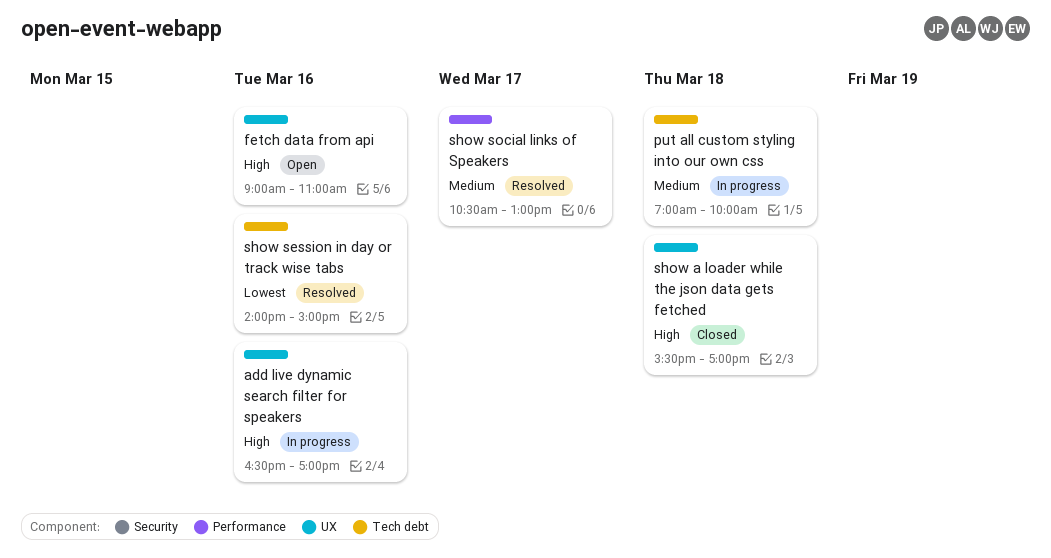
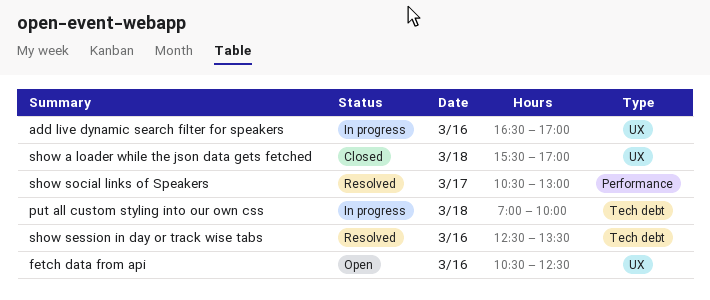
fetch data from api, begins: 09:00 -> 10:30
fetch data from api, ends: 11:00 -> 12:30
show session in day or track wise tabs, begins: 14:00 -> 12:30
show session in day or track wise tabs, ends: 15:00 -> 13:30

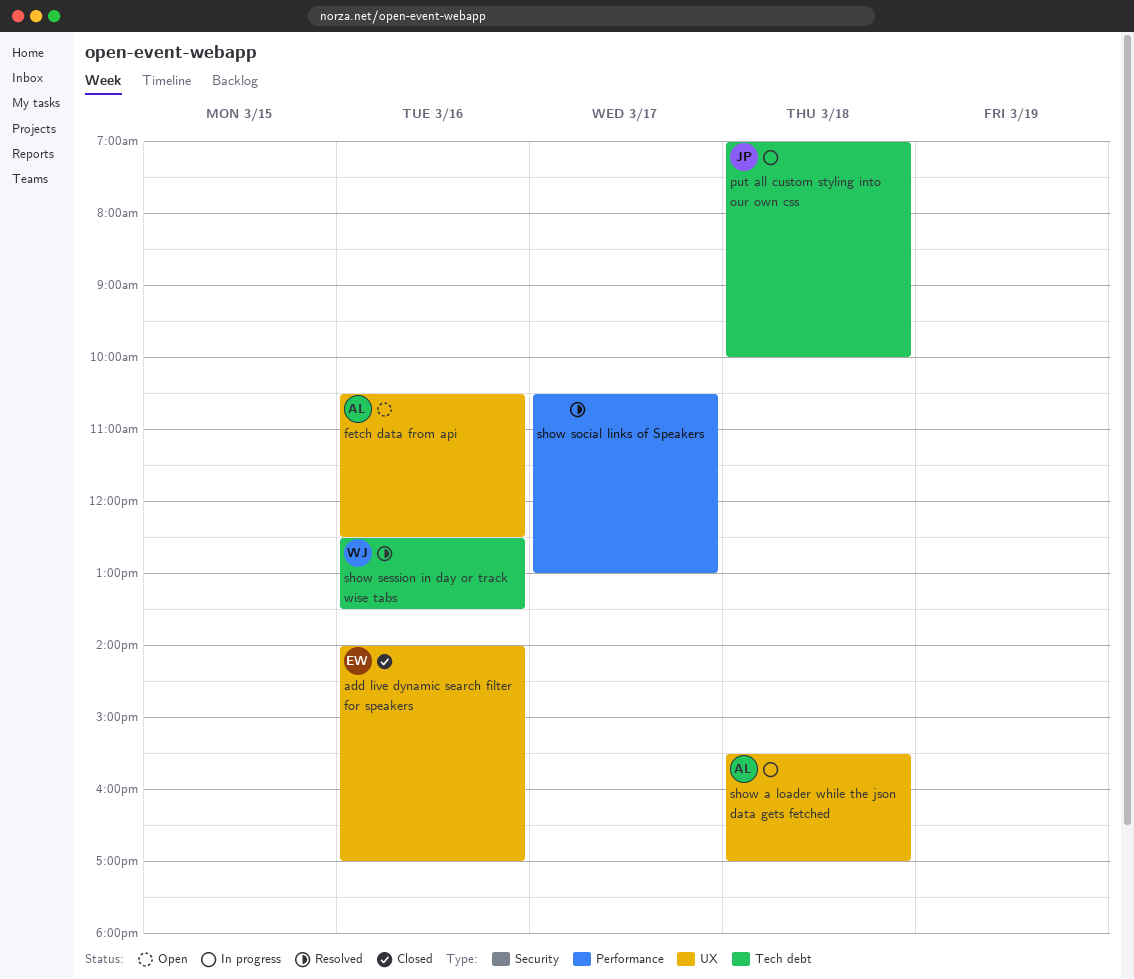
add live dynamic search filter for speakers, status: In progress -> Closed
add live dynamic search filter for speakers, begins: 16:30 -> 14:00
show a loader while the json data gets fetched, status: Closed -> In progress

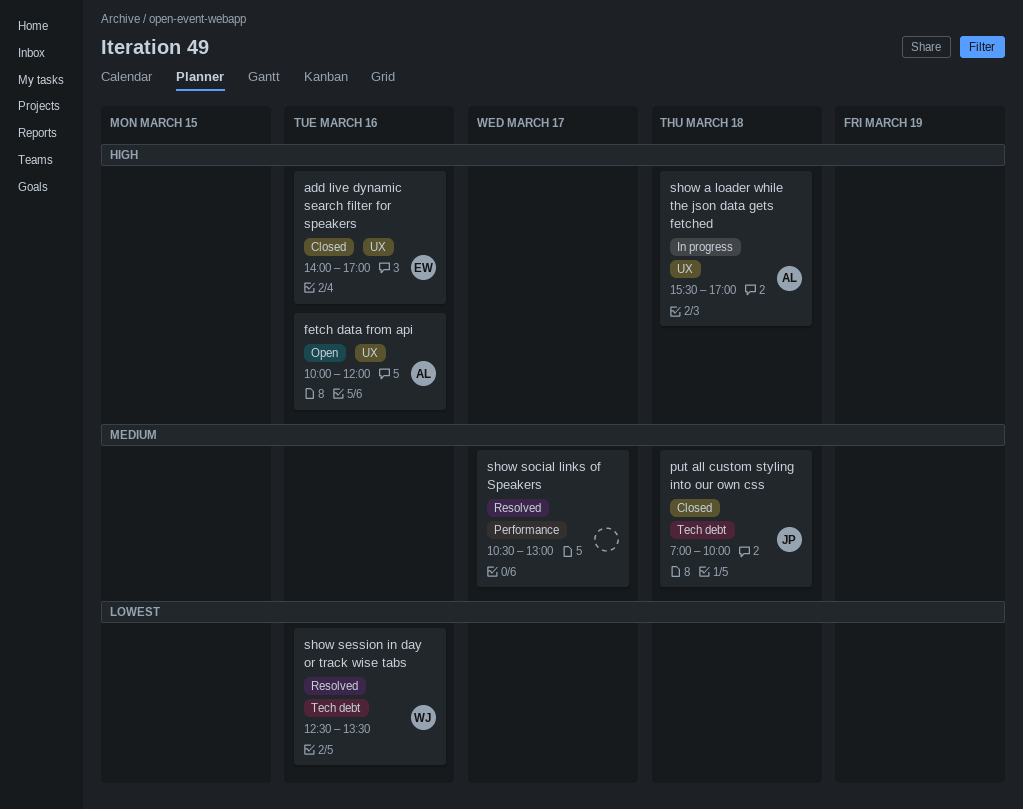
fetch data from api, begins: 10:30 -> 10:00
fetch data from api, ends: 12:30 -> 12:00
put all custom styling into our own css, status: In progress -> Closed

